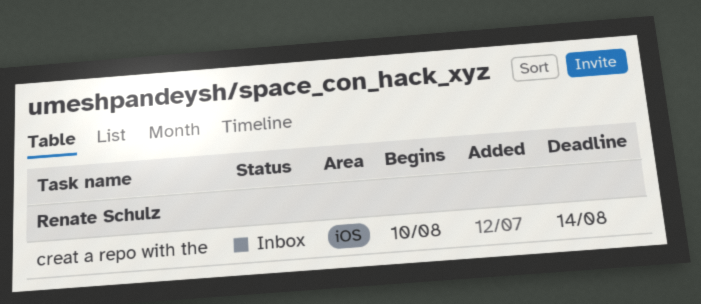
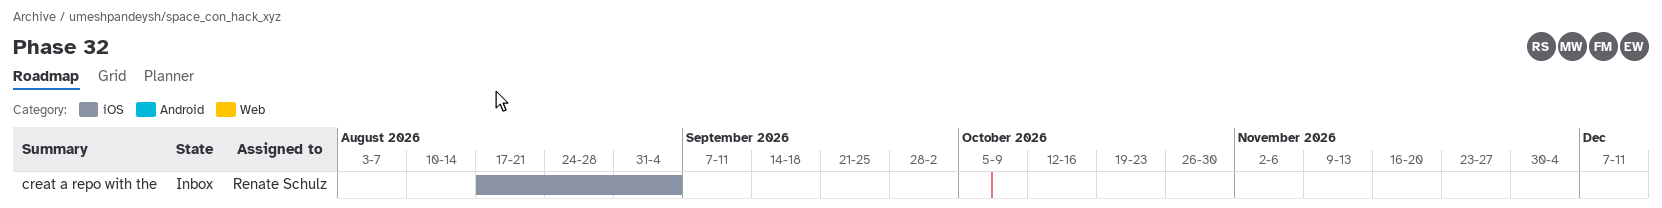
creat a repo with the, start: Aug 10 -> Aug 17
creat a repo with the, due: Aug 14 -> Sep 4

